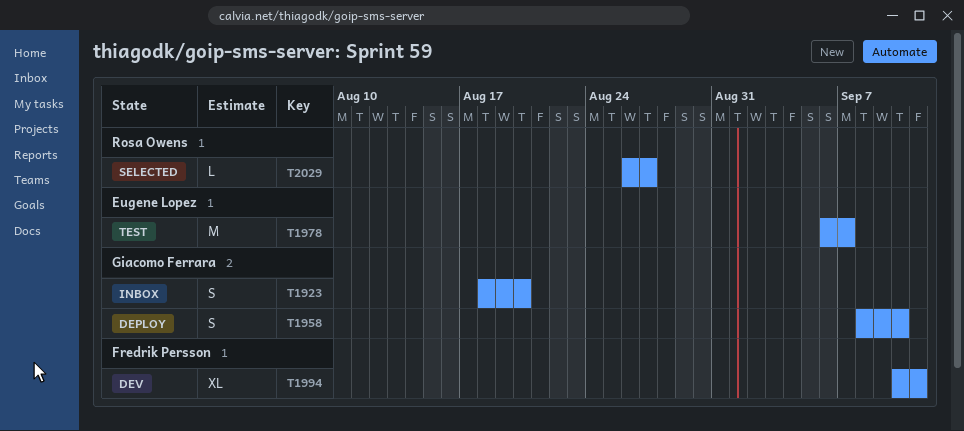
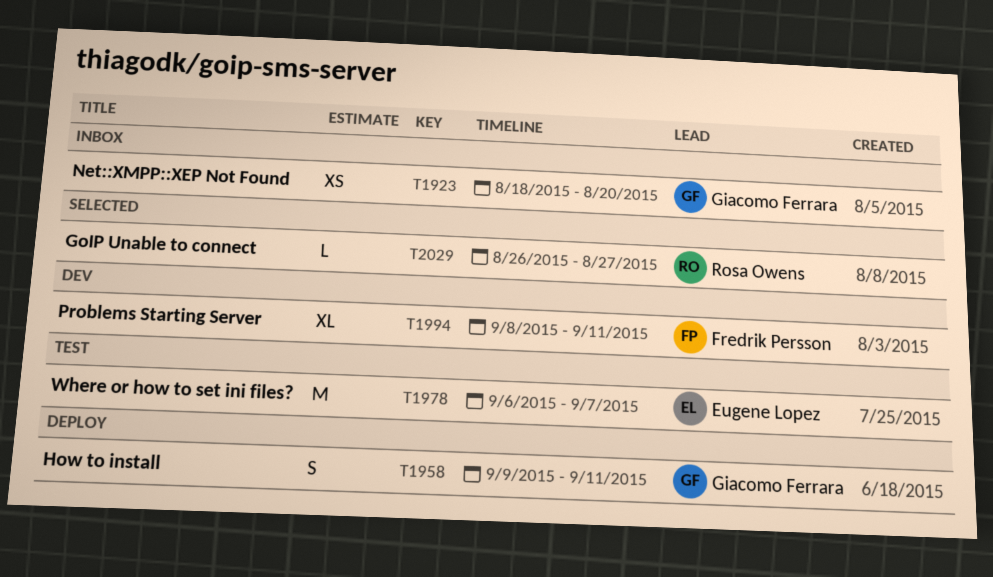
T1923, estimate: S -> XS
T1958, start: Sep 8 -> Sep 9
T1958, due: Sep 10 -> Sep 11
T1994, start: Sep 10 -> Sep 8

